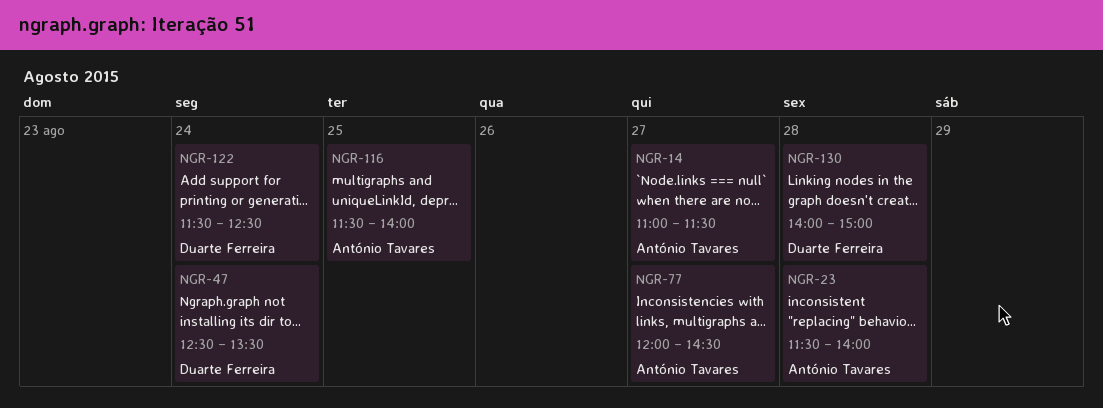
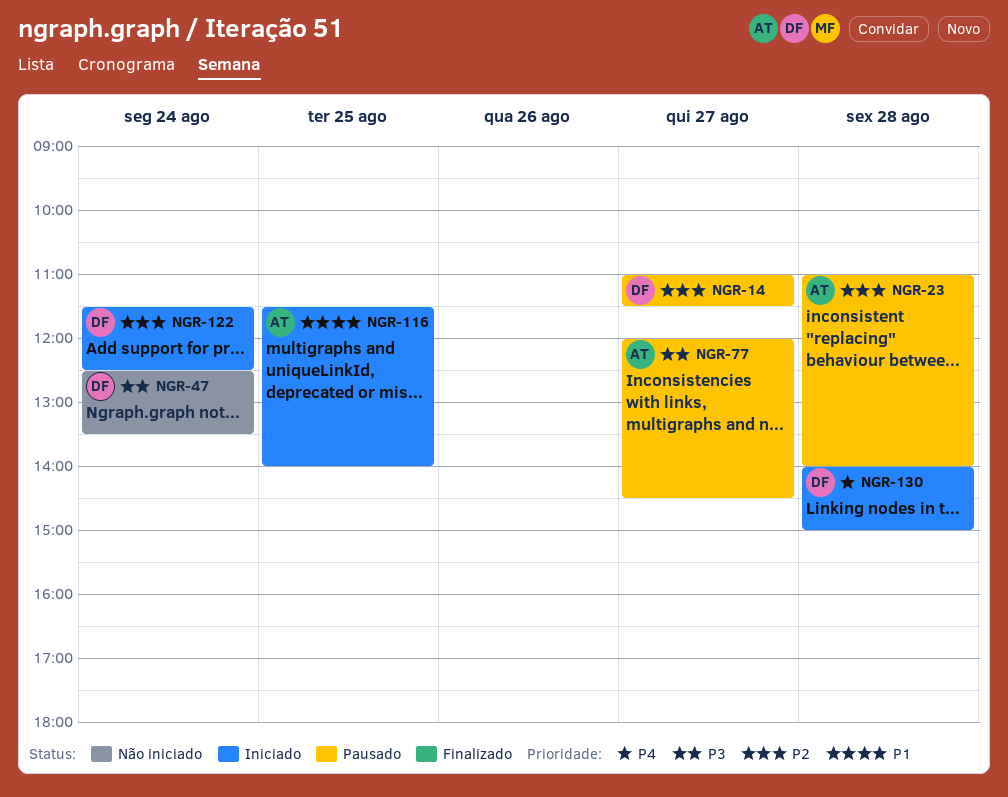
NGR-14, owner: António Tavares -> Duarte Ferreira
NGR-23, begins: 11:30 -> 11:00

